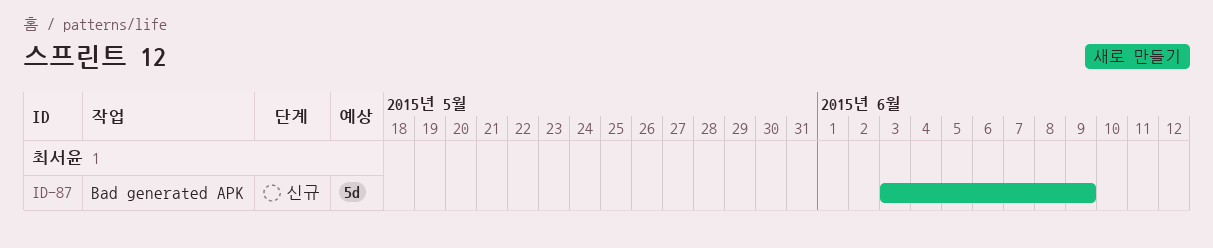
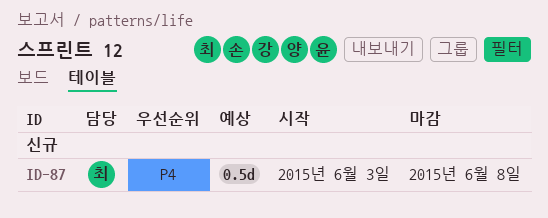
ID-87, estimate: 5d -> 0.5d
ID-87, due: Jun 9 -> Jun 8

